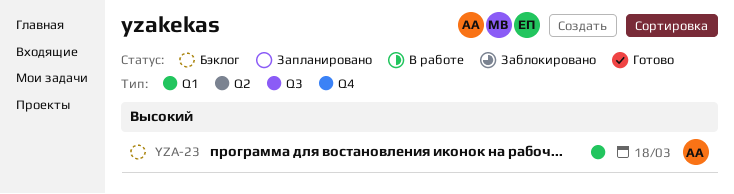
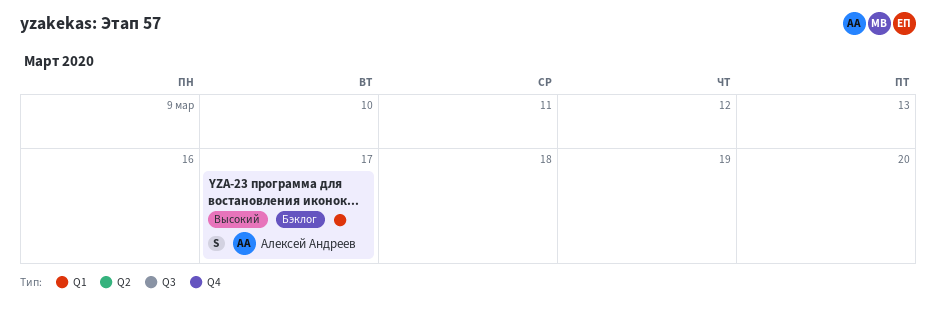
YZA-23, due: Mar 18 -> Mar 17

